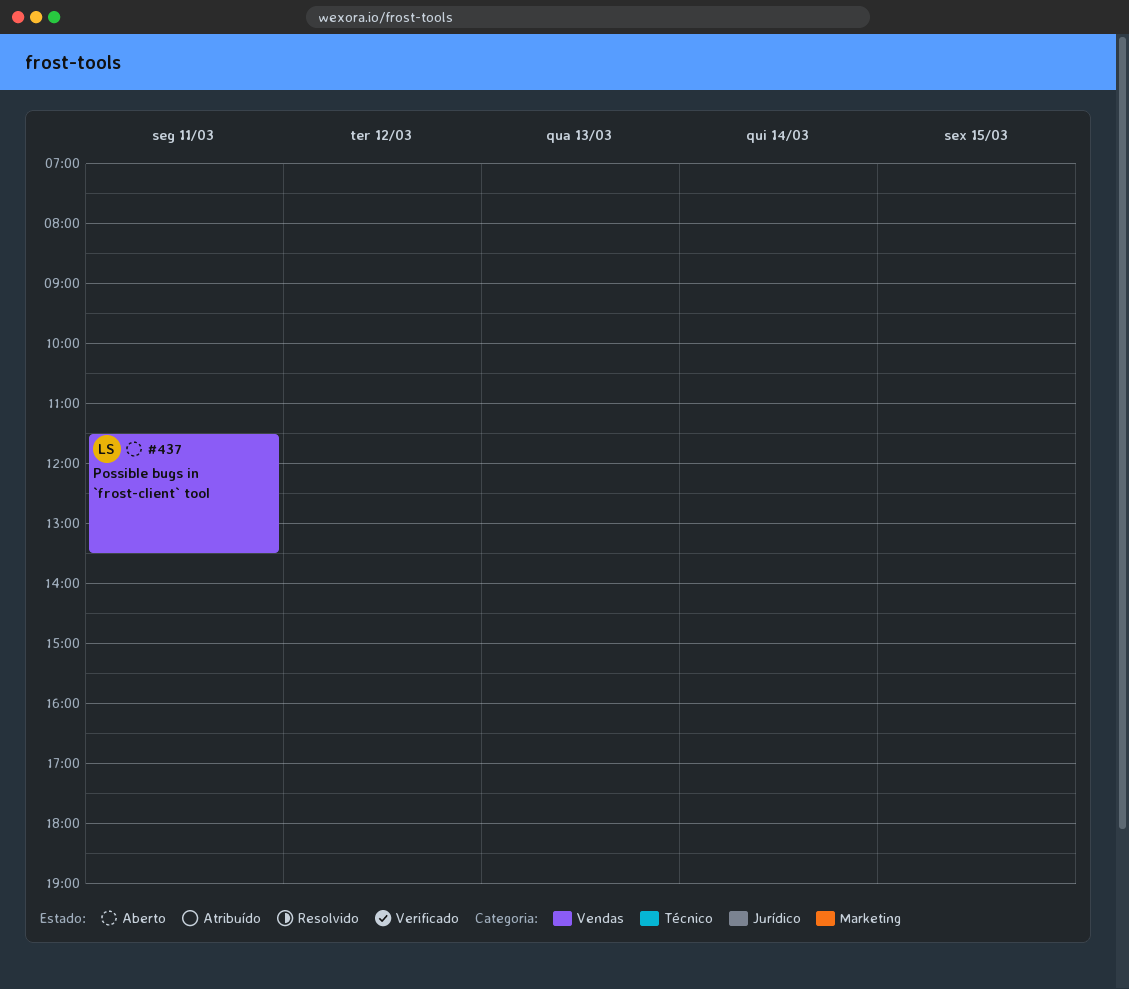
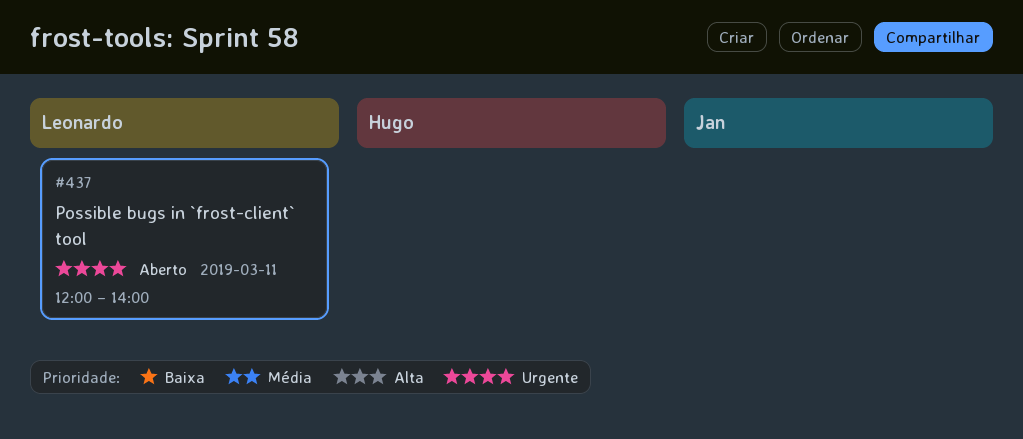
#437, begins: 11:30 -> 12:00
#437, ends: 13:30 -> 14:00

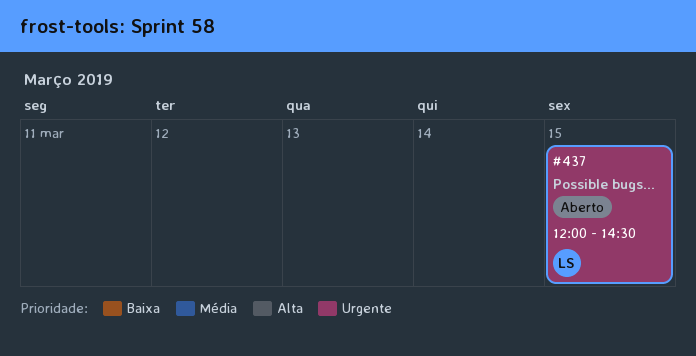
#437, day: Mar 11 -> Mar 15
#437, ends: 14:00 -> 14:30

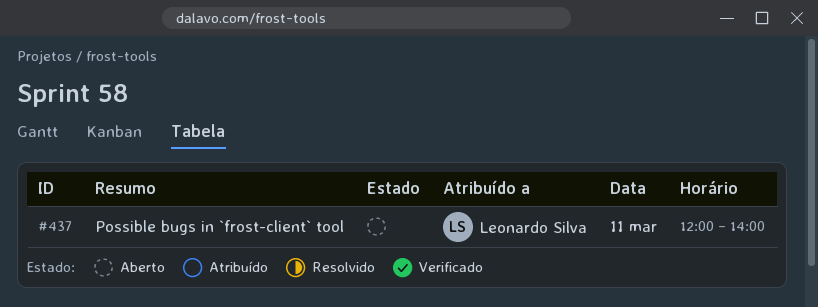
#437, day: Mar 15 -> Mar 11
#437, ends: 14:30 -> 14:00

